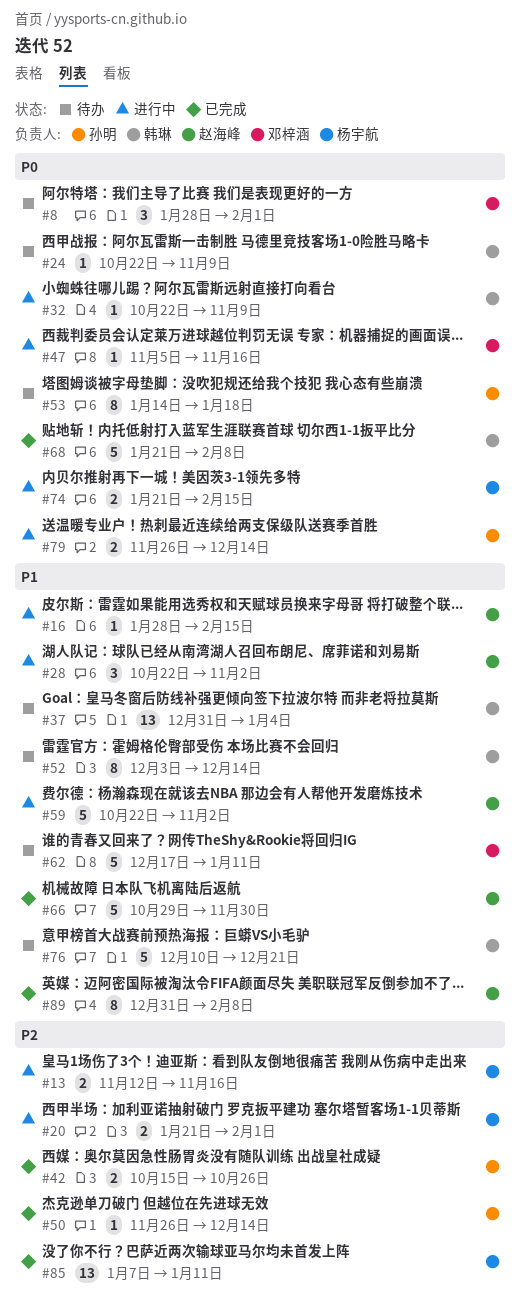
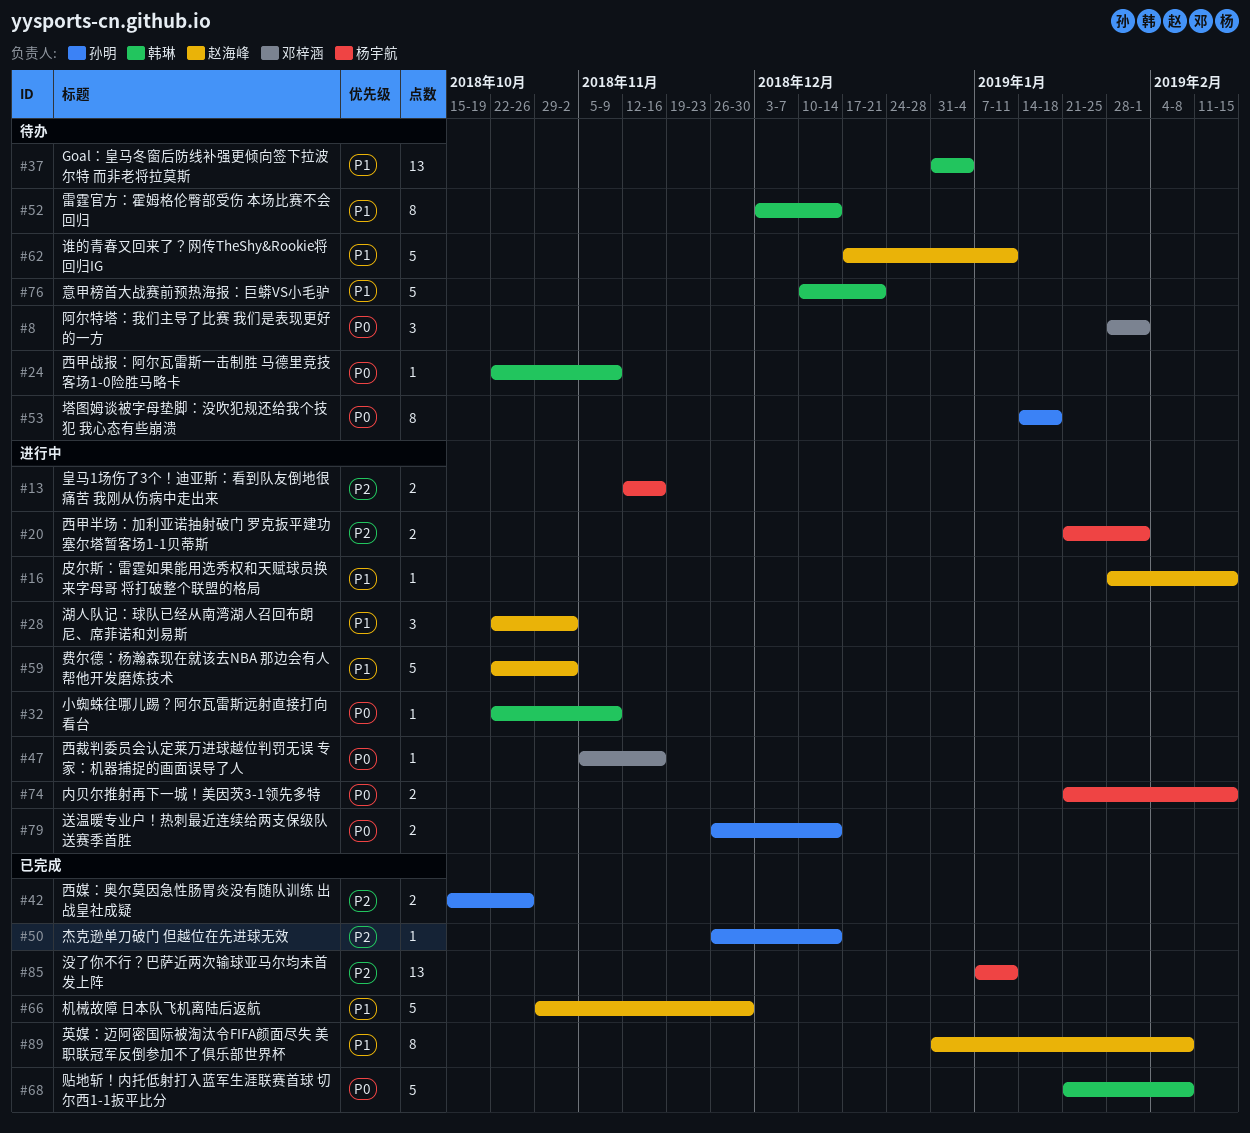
#62, owner: 邓梓涵 -> 赵海峰

